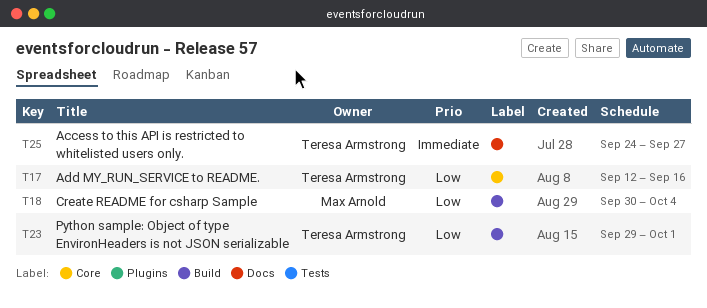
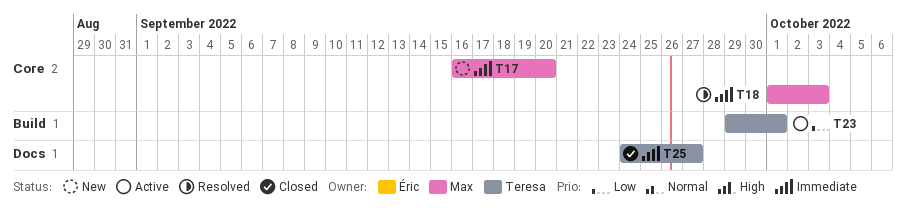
T17, owner: Teresa Armstrong -> Max Arnold
T17, priority: Low -> Immediate
T17, start: Sep 12 -> Sep 16
T17, due: Sep 16 -> Sep 20
T18, priority: Low -> Immediate
T18, label: Build -> Core
T18, start: Sep 30 -> Oct 1
T18, due: Oct 4 -> Oct 3

